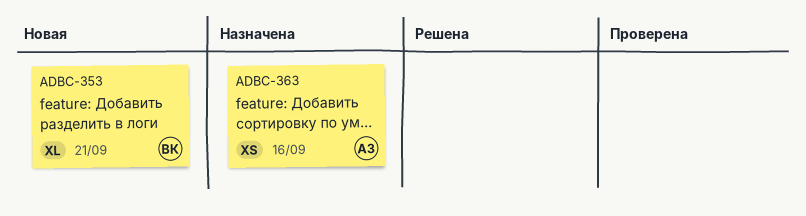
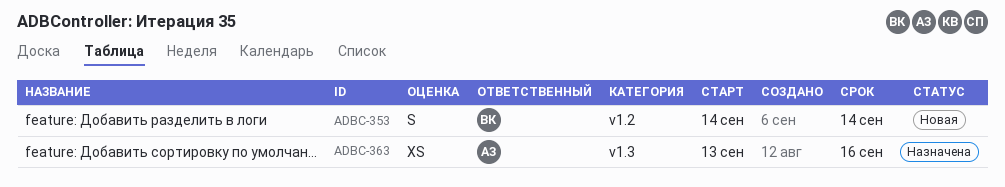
ADBC-353, estimate: XL -> S
ADBC-353, due: Sep 21 -> Sep 14

